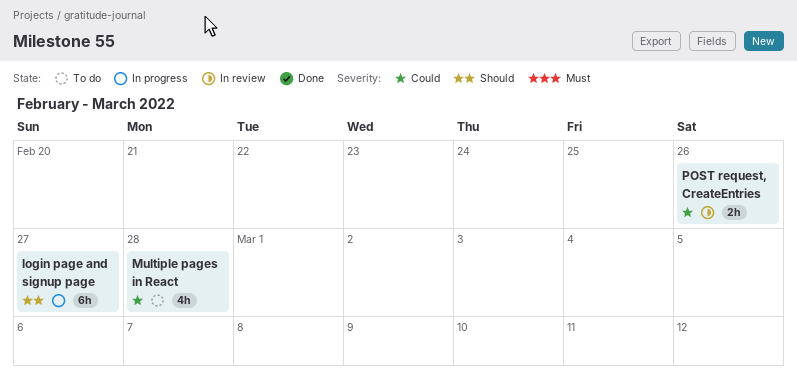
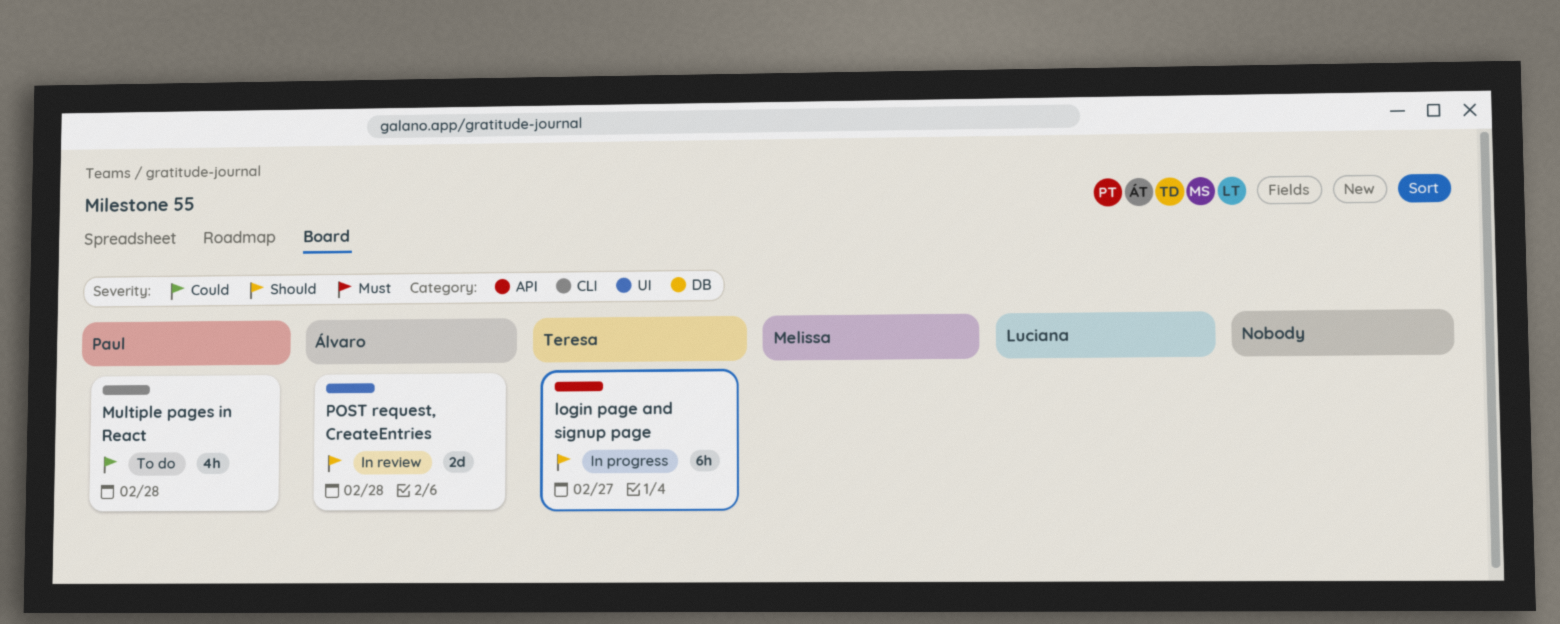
POST request, CreateEntries, priority: Could -> Should
POST request, CreateEntries, estimate: 2h -> 2d
POST request, CreateEntries, due: Feb 26 -> Feb 28

